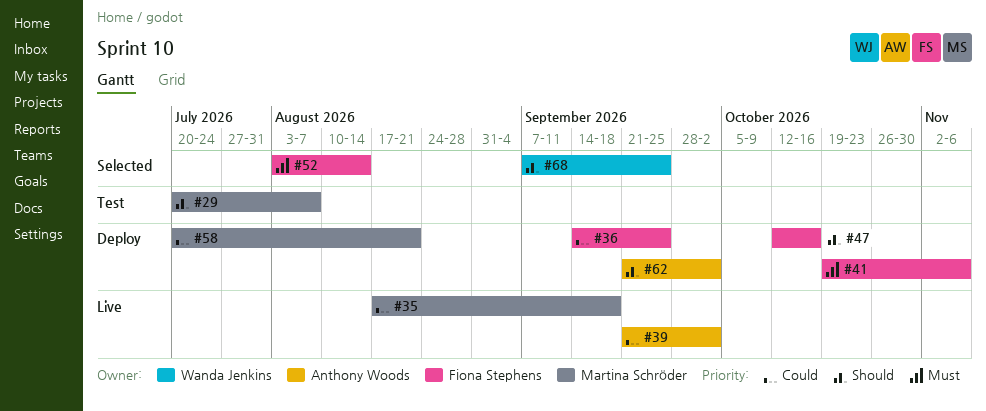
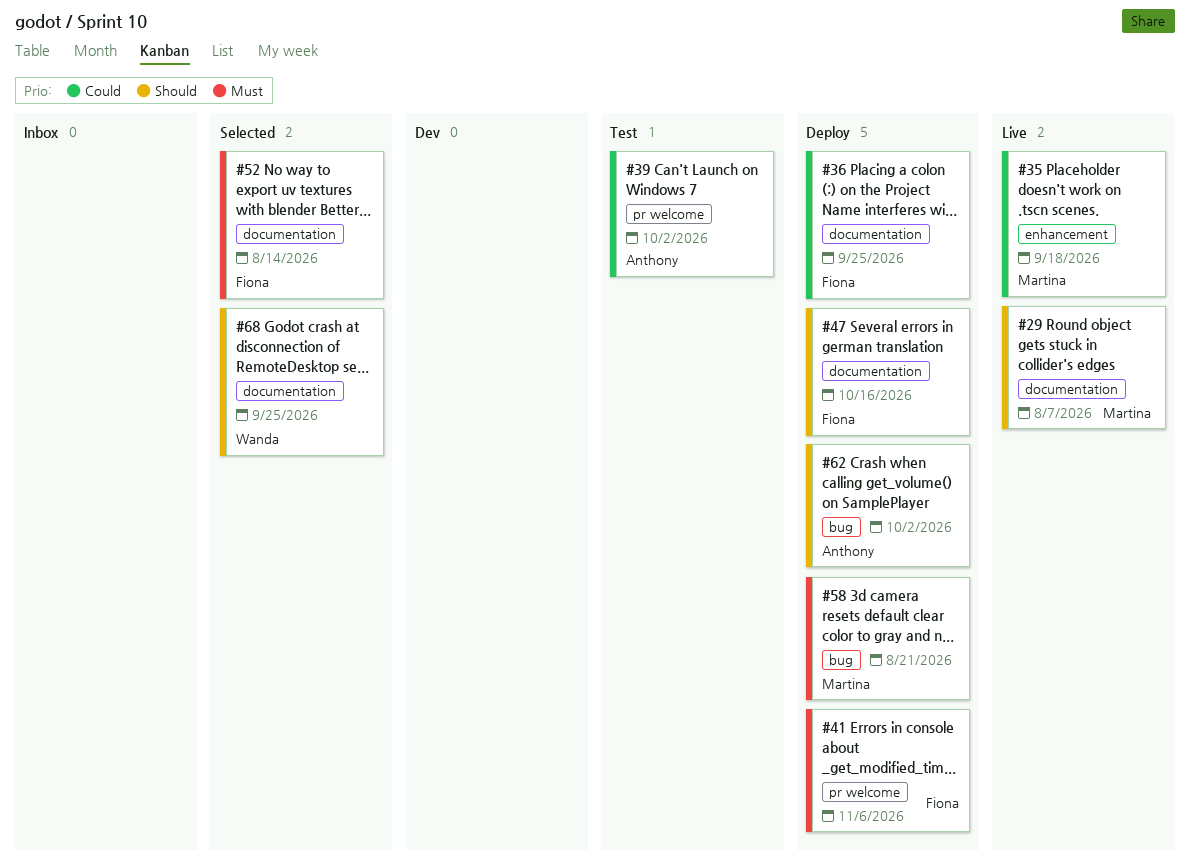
#29, status: Test -> Live
#39, status: Live -> Test
#58, priority: Could -> Must

